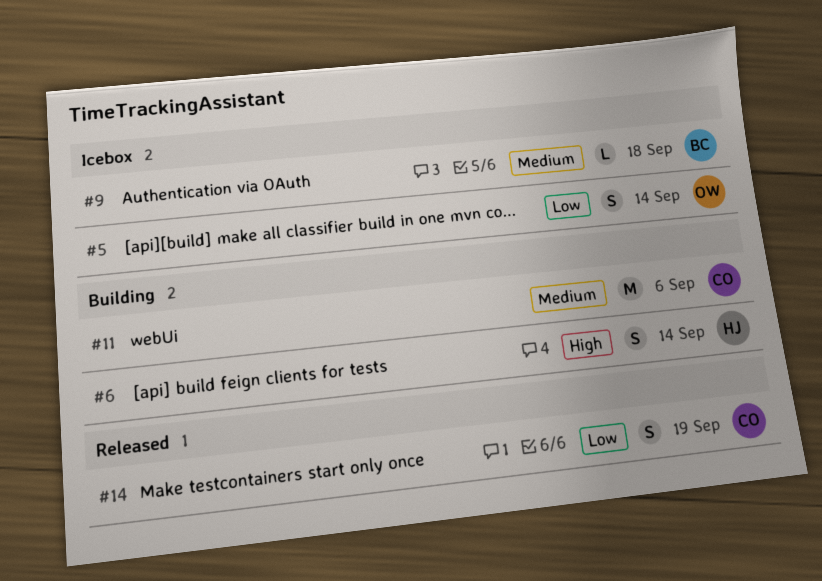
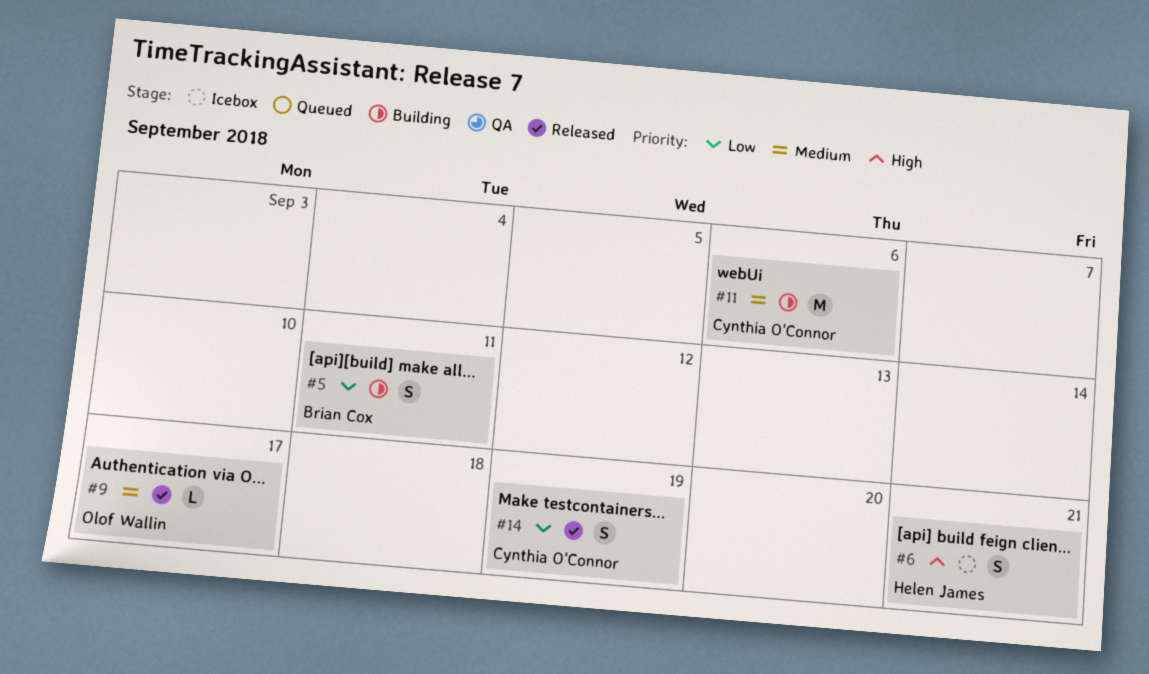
#5, status: Icebox -> Building
#5, owner: Olof Wallin -> Brian Cox
#5, due: Sep 14 -> Sep 11
#6, status: Building -> Icebox
#6, due: Sep 14 -> Sep 21
#9, status: Icebox -> Released
#9, owner: Brian Cox -> Olof Wallin
#9, due: Sep 18 -> Sep 17

